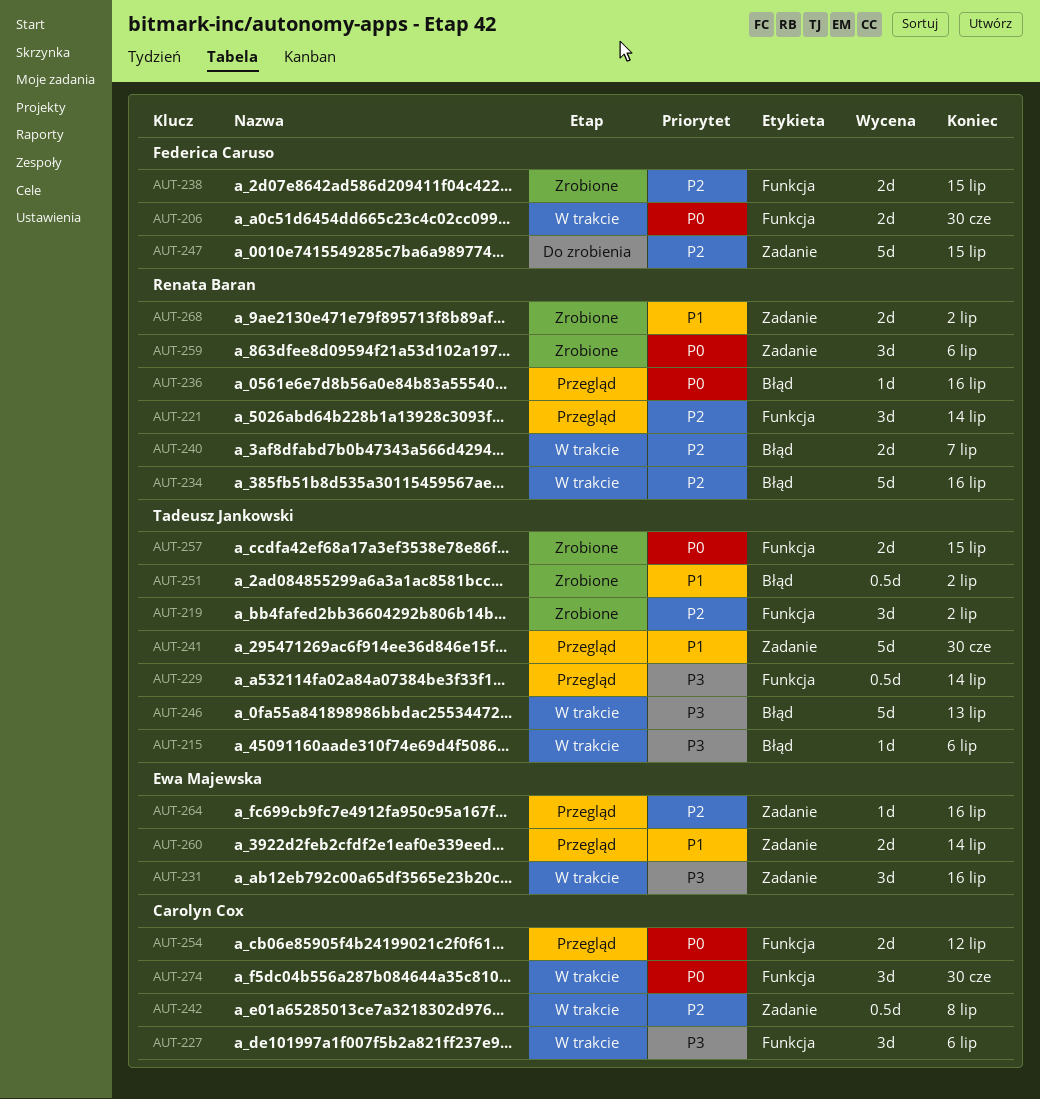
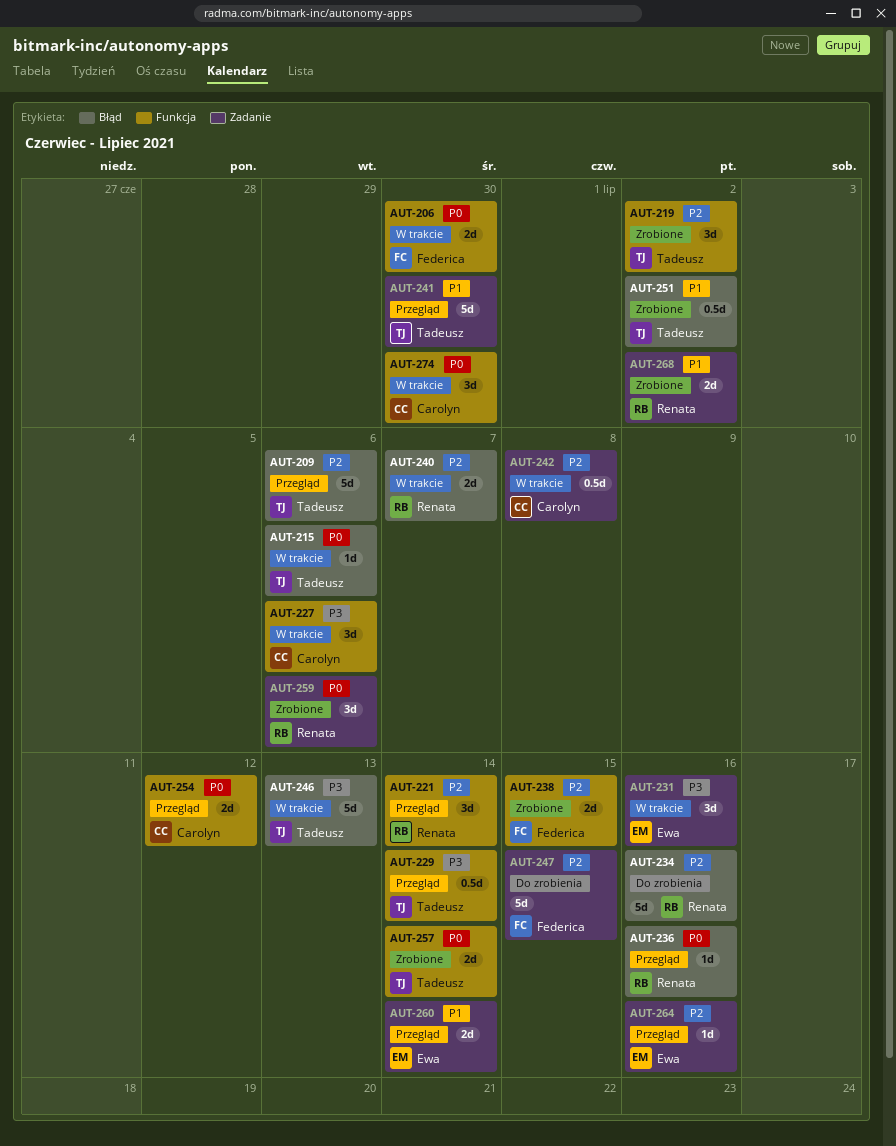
AUT-209: none -> present
AUT-215, priority: P3 -> P0
AUT-234, status: W trakcie -> Do zrobienia
AUT-257, due: Jul 15 -> Jul 14

